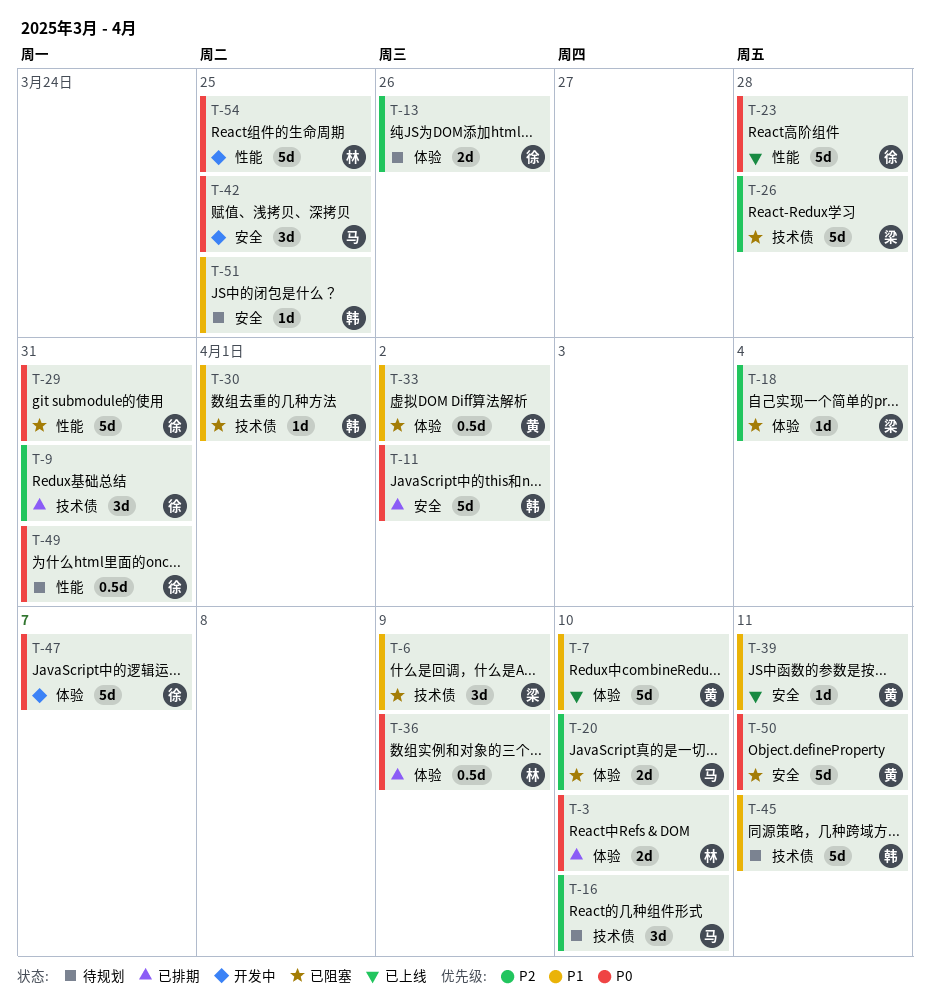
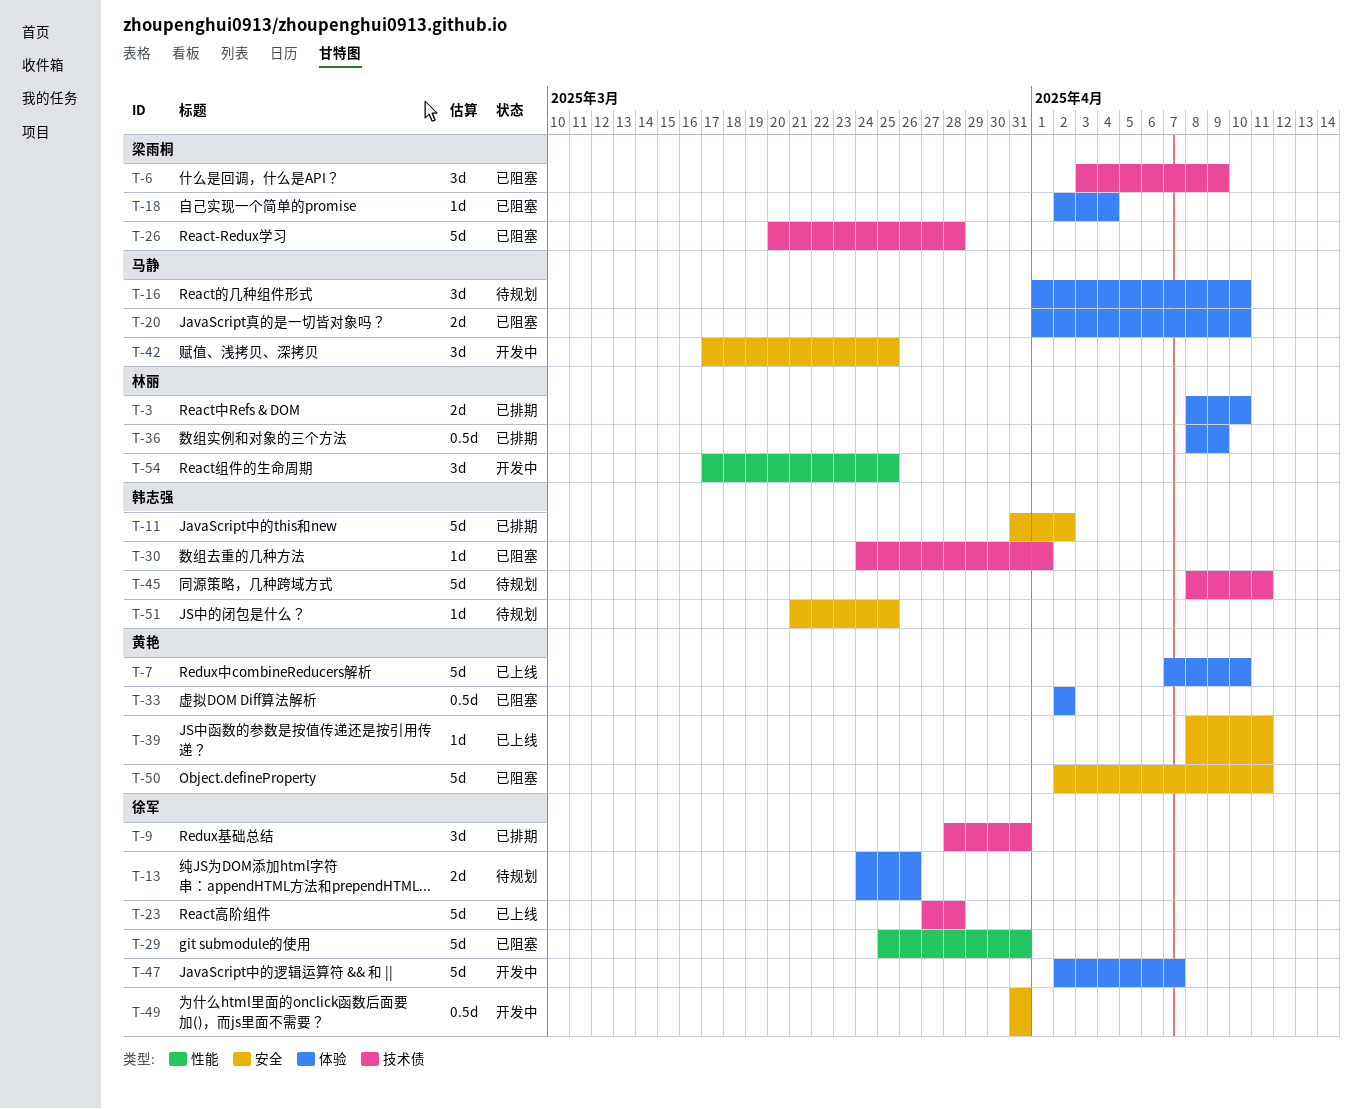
T-16, label: 技术债 -> 体验
T-23, label: 性能 -> 技术债
T-49, status: 待规划 -> 开发中
T-49, label: 性能 -> 安全
T-54, estimate: 5d -> 3d

